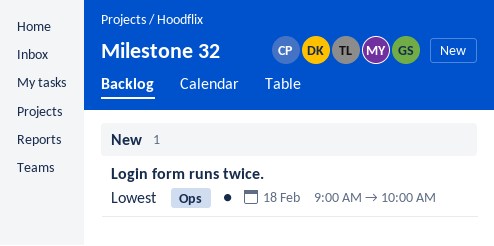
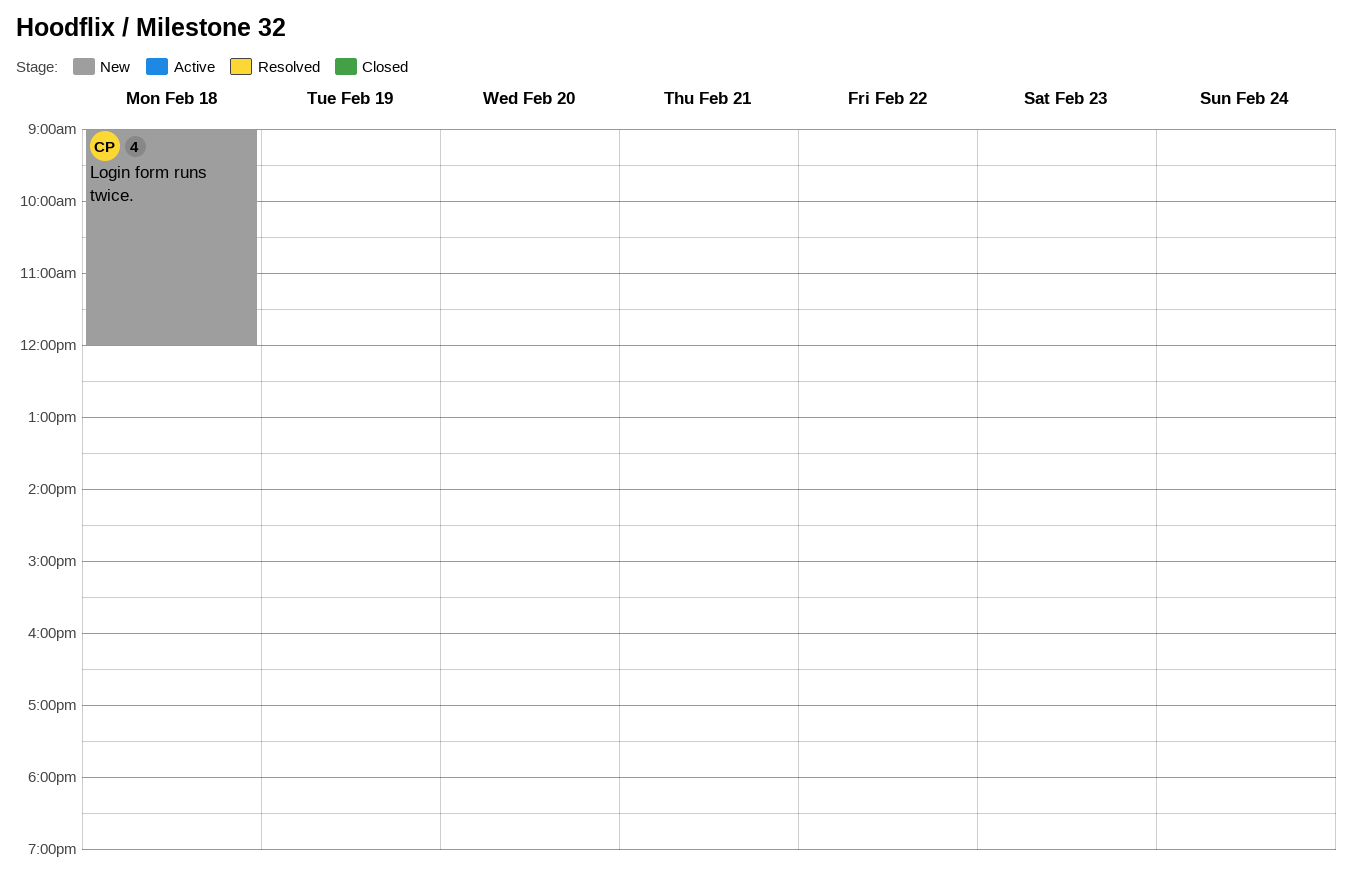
Login form runs twice., estimate: 1 -> 4
Login form runs twice., ends: 10:00 -> 12:00

